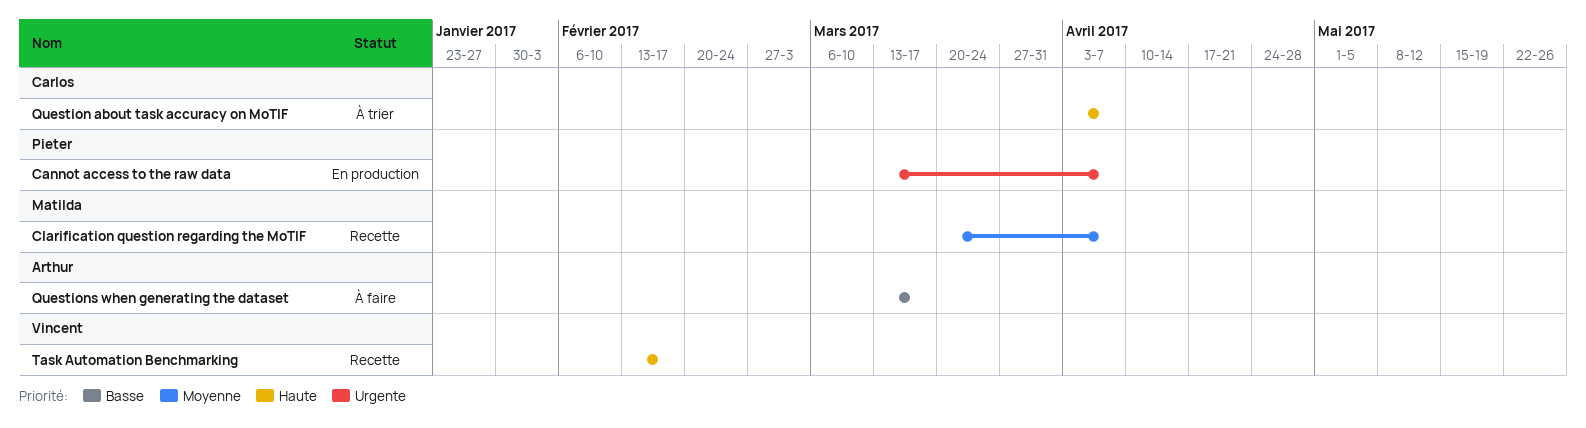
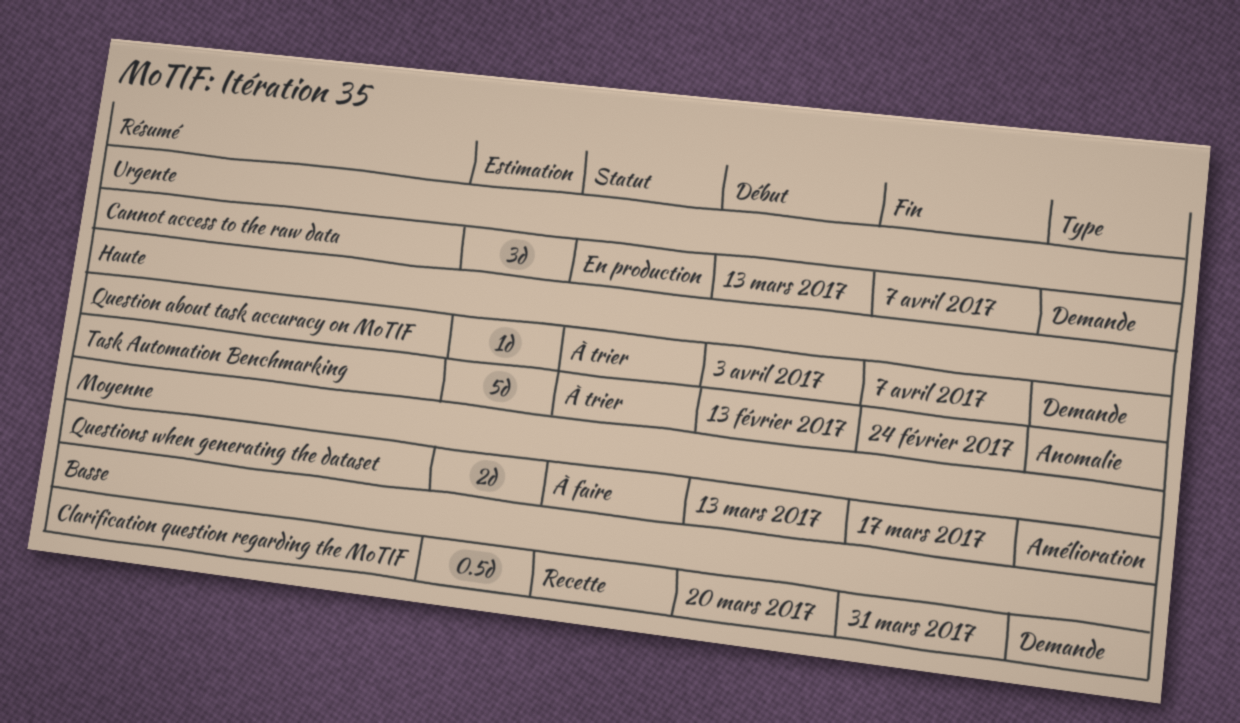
Clarification question regarding the MoTIF, priority: Moyenne -> Basse
Clarification question regarding the MoTIF, due: Apr 7 -> Mar 31
Questions when generating the dataset, priority: Basse -> Moyenne
Task Automation Benchmarking, status: Recette -> À trier
Task Automation Benchmarking, due: Feb 17 -> Feb 24

